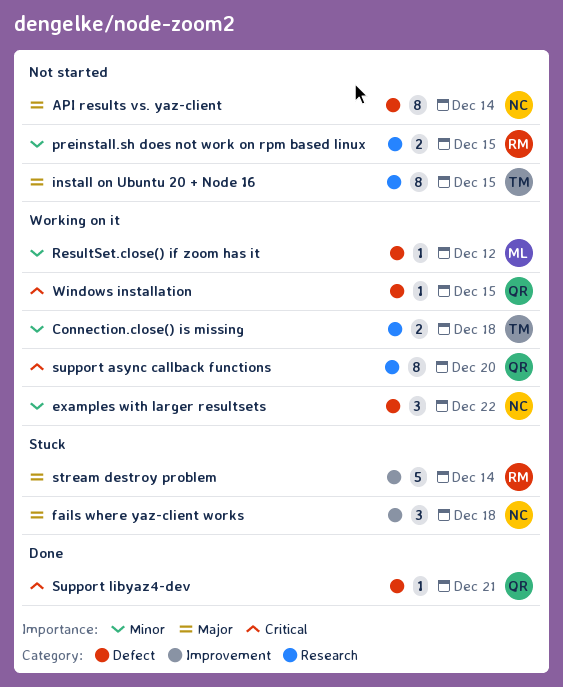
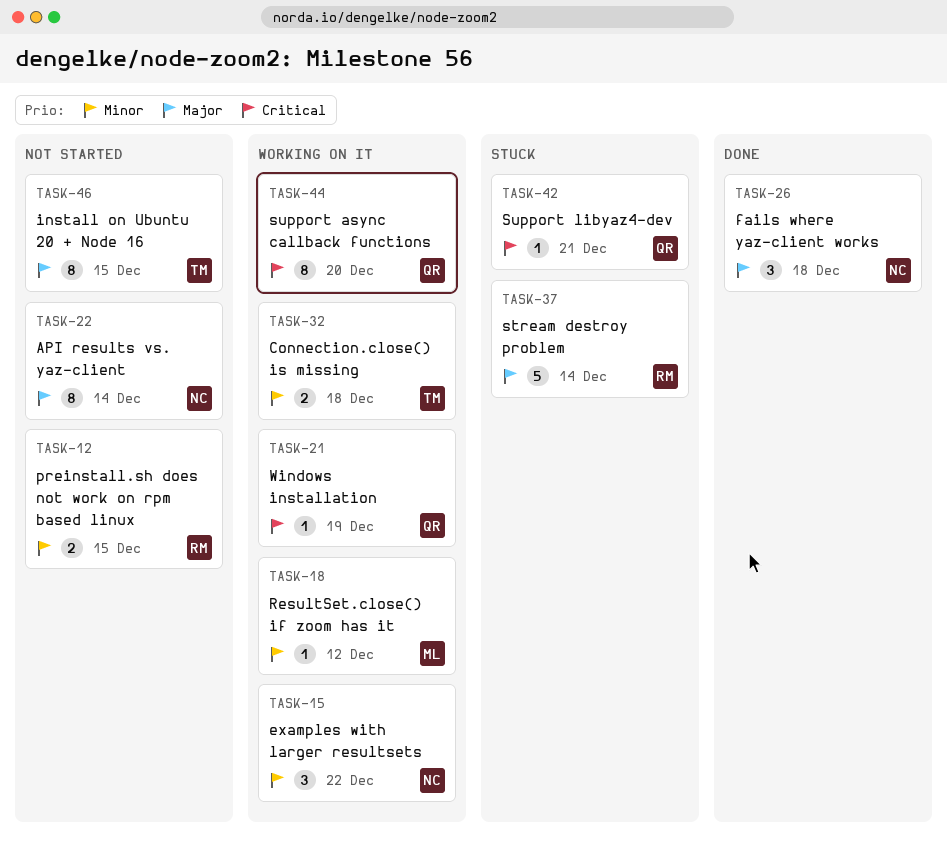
fails where yaz-client works, status: Stuck -> Done
Support libyaz4-dev, status: Done -> Stuck
Windows installation, due: Dec 15 -> Dec 19

